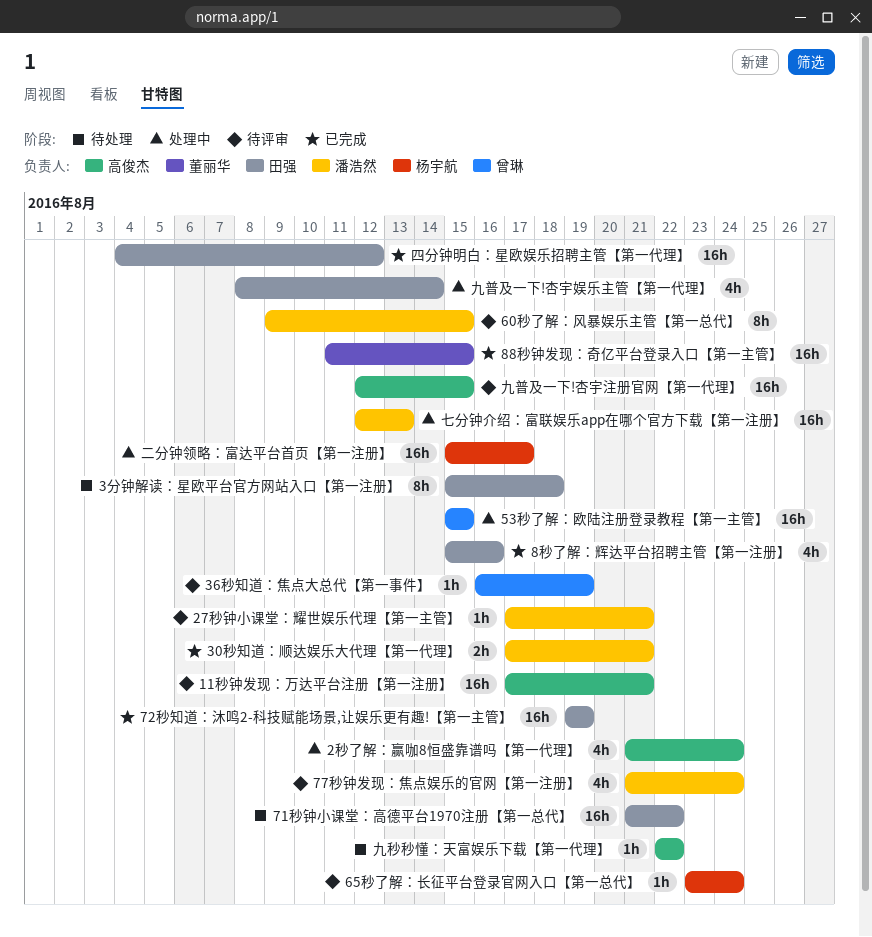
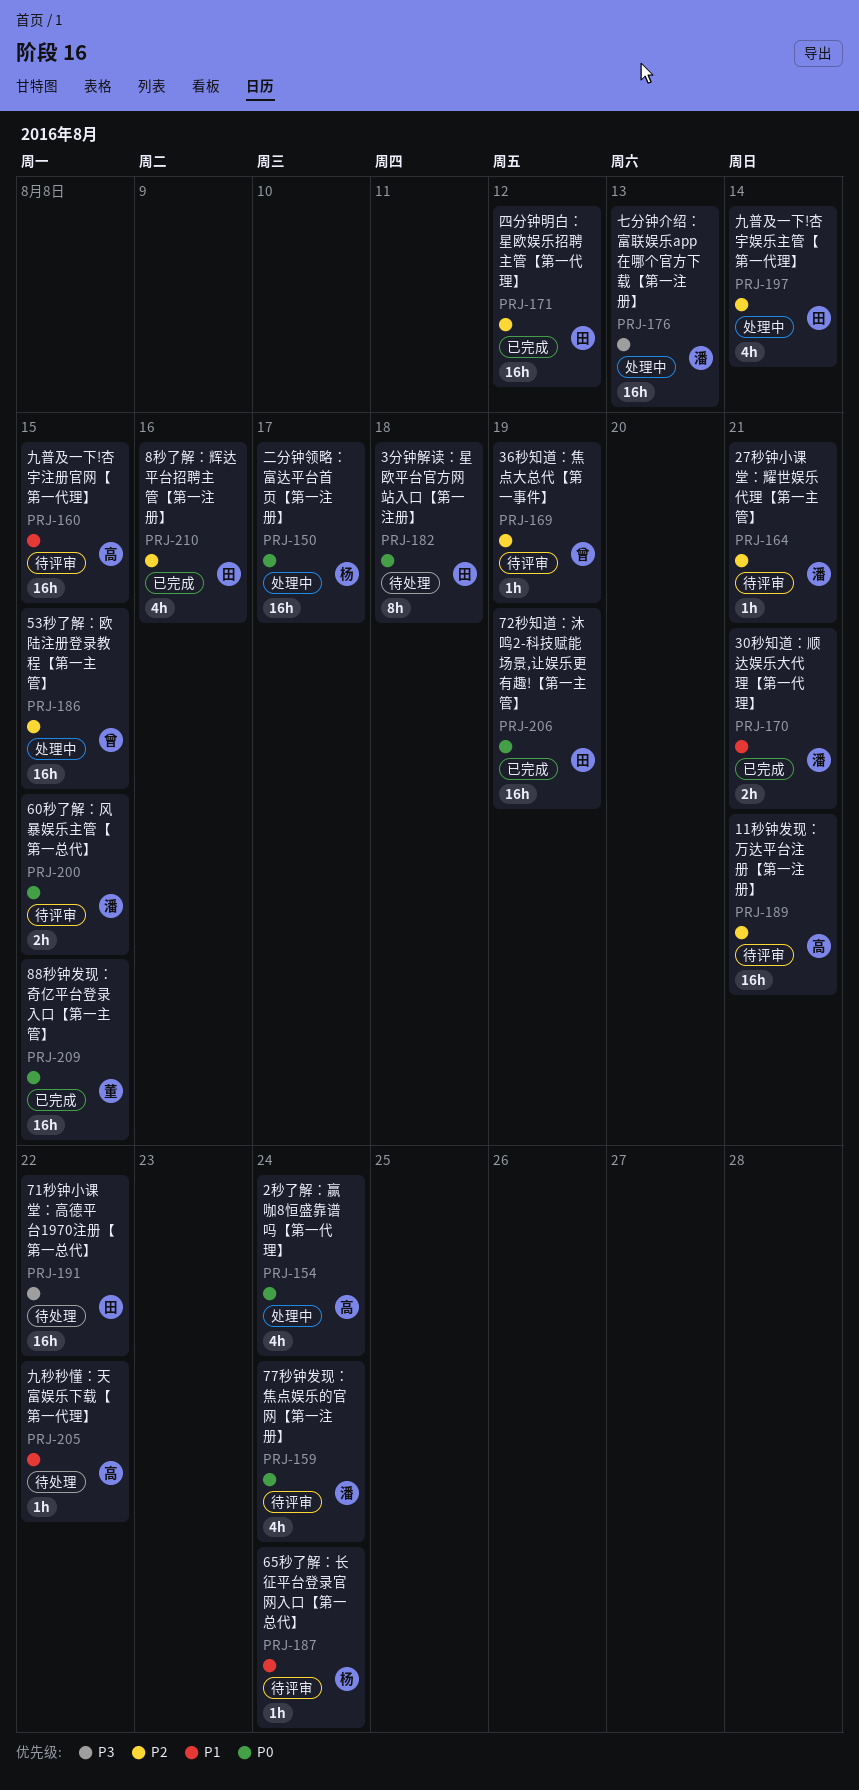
60秒了解：风暴娱乐主管【第一总代】, estimate: 8h -> 2h

